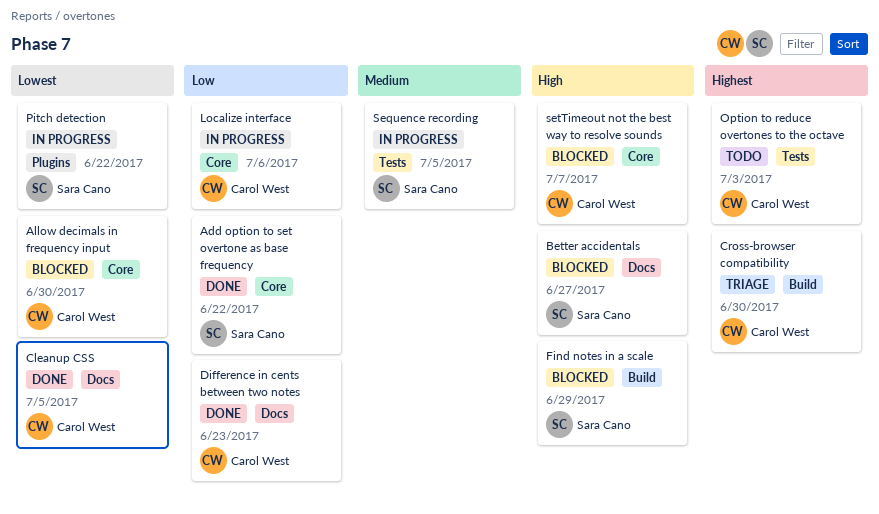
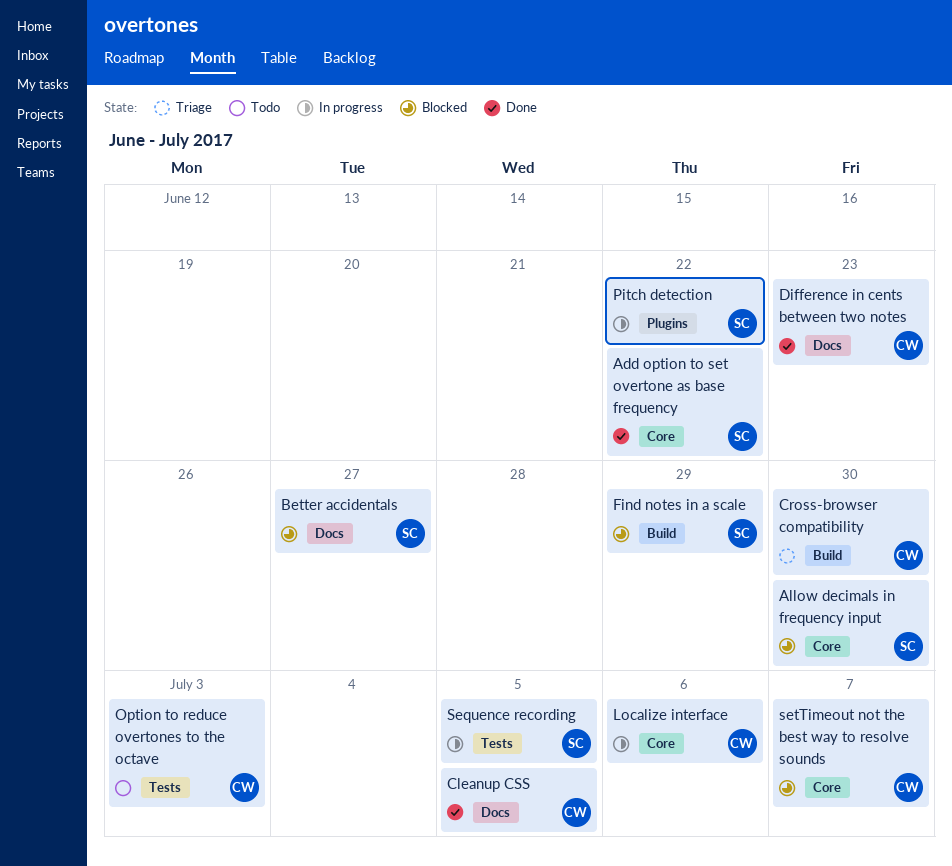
Allow decimals in frequency input, owner: Carol West -> Sara Cano

